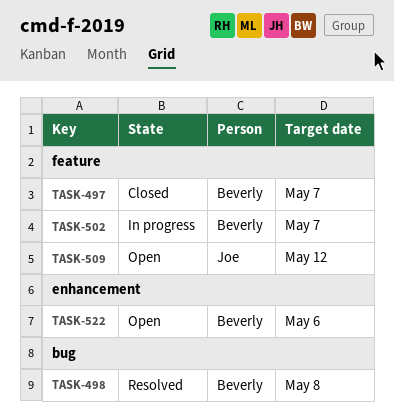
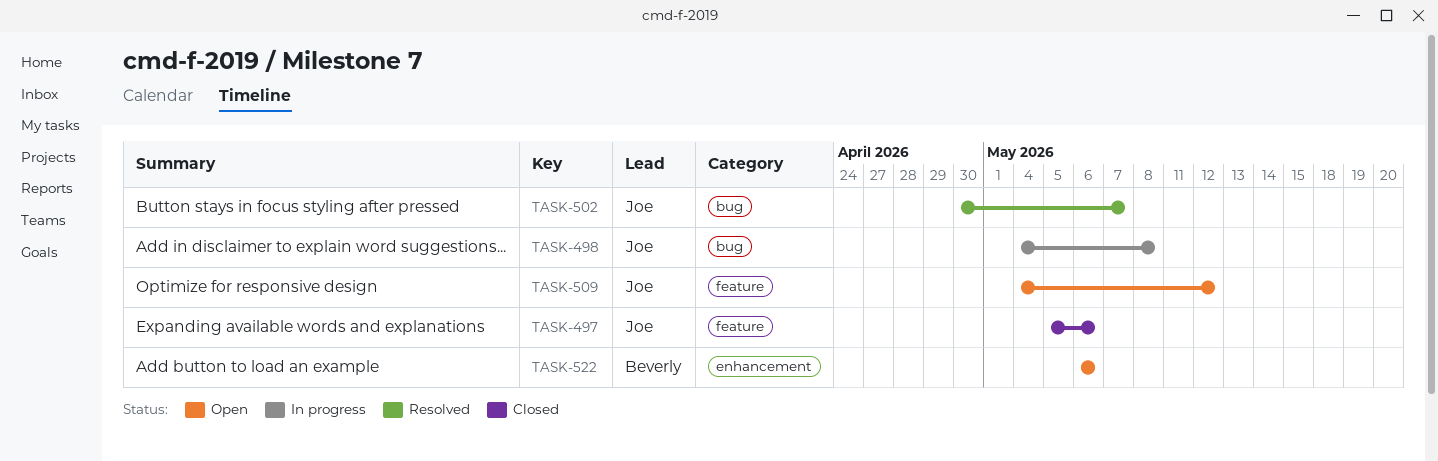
TASK-497, owner: Beverly -> Joe
TASK-497, due: May 7 -> May 6
TASK-498, status: Resolved -> In progress
TASK-498, owner: Beverly -> Joe
TASK-502, status: In progress -> Resolved
TASK-502, owner: Beverly -> Joe
TASK-502, label: feature -> bug

